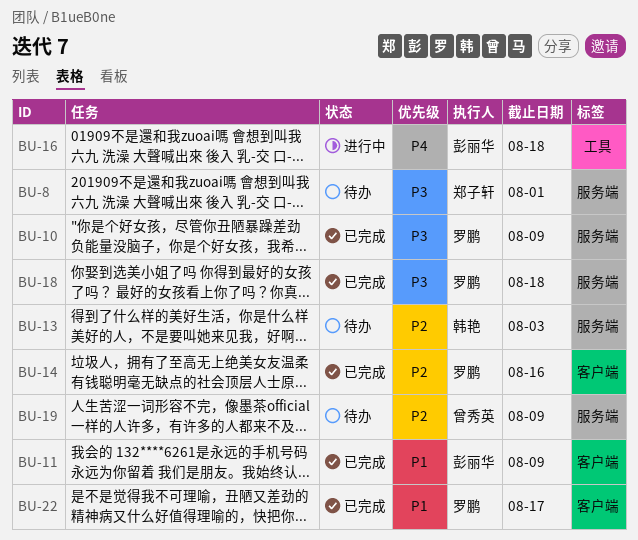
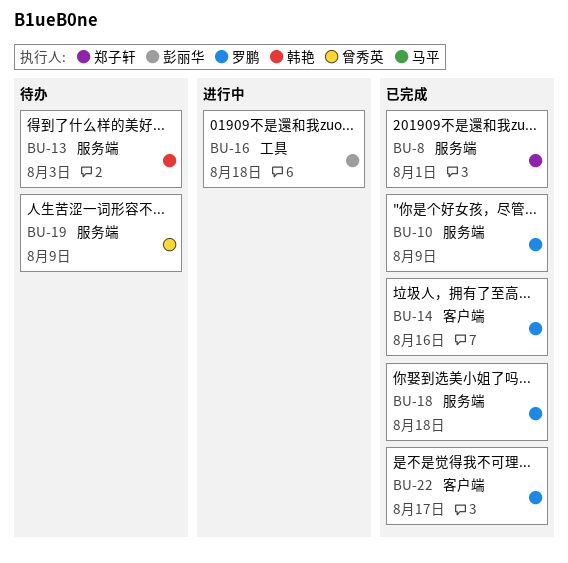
BU-8, status: 待办 -> 已完成
BU-11: present -> none

